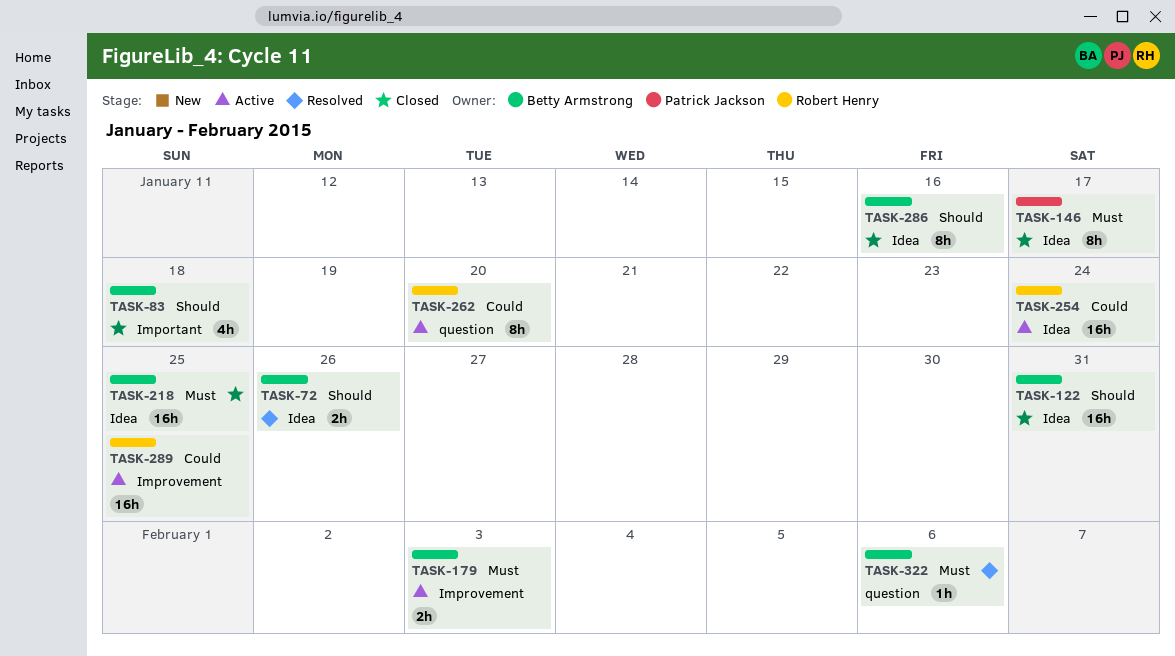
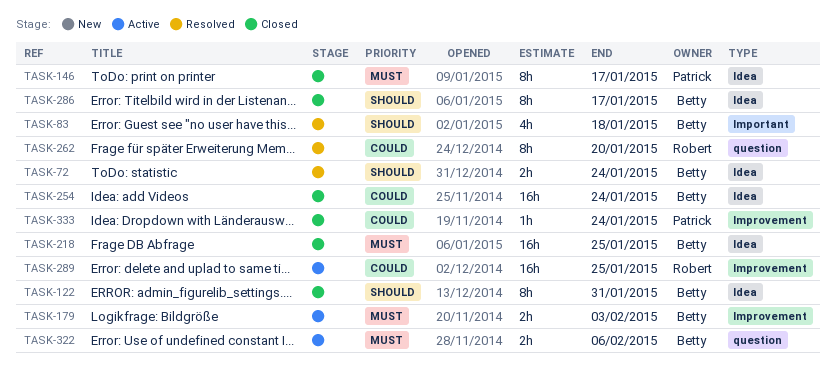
TASK-72, due: Jan 26 -> Jan 24
TASK-83, status: Closed -> Resolved
TASK-122, estimate: 16h -> 8h
TASK-254, status: Active -> Closed
TASK-254, owner: Robert Henry -> Betty Armstrong
TASK-262, status: Active -> Resolved
TASK-286, due: Jan 16 -> Jan 17
TASK-322, status: Resolved -> Active
TASK-322, estimate: 1h -> 2h
TASK-333: none -> present

